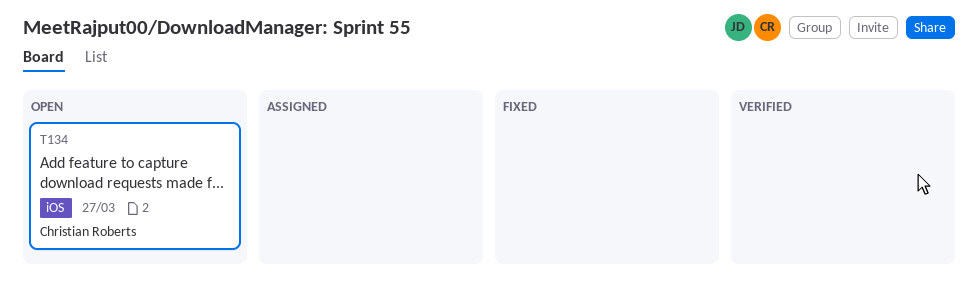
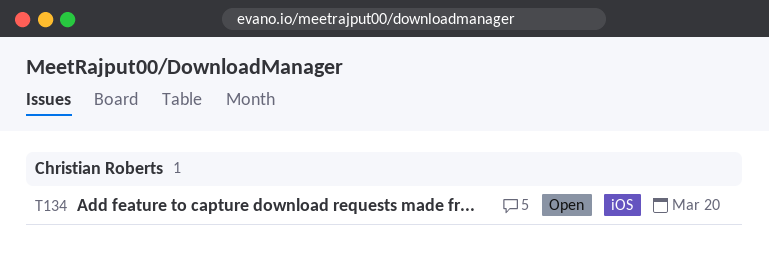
T134, due: Mar 27 -> Mar 20

